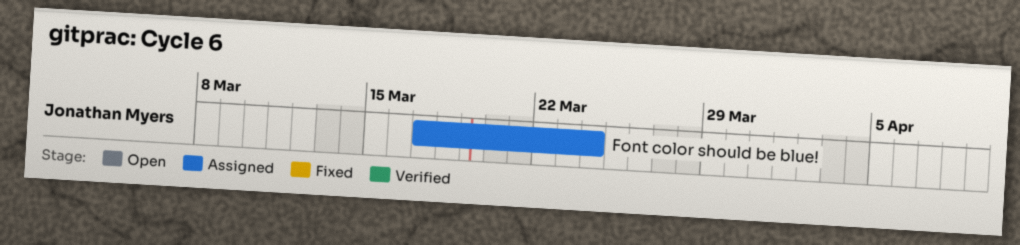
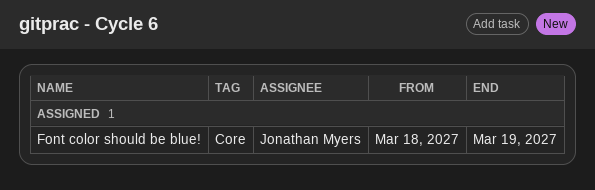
Font color should be blue!, start: Mar 17 -> Mar 18
Font color should be blue!, due: Mar 24 -> Mar 19

